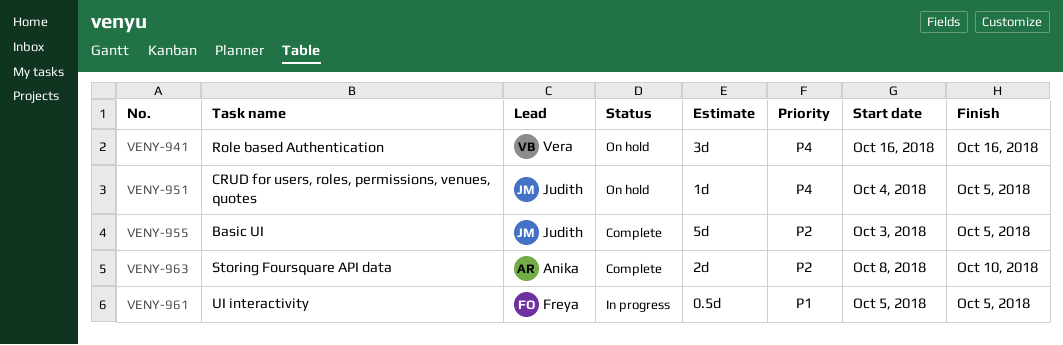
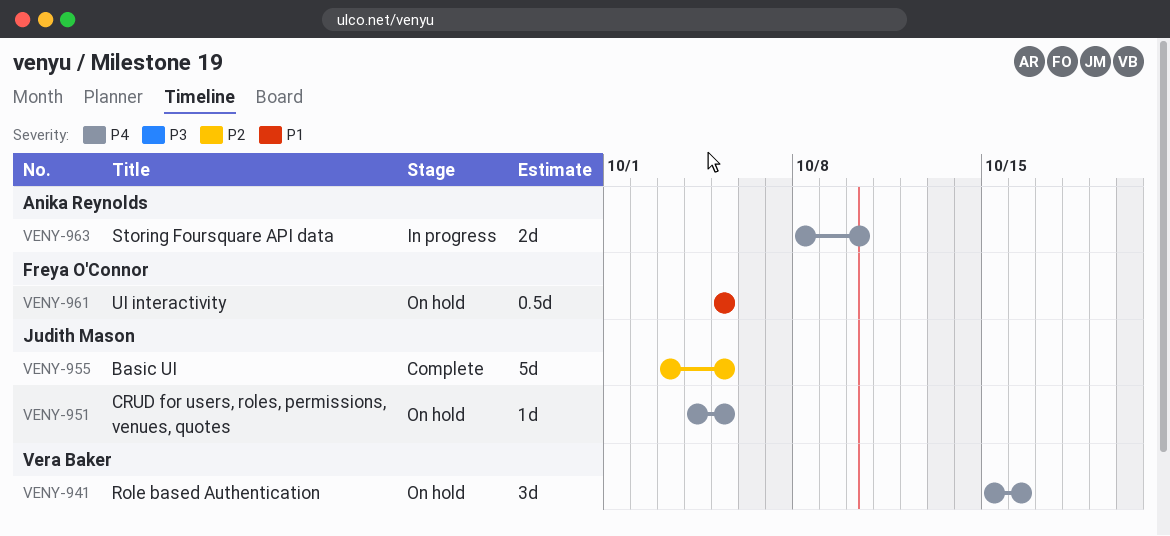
VENY-941, start: Oct 16 -> Oct 15
VENY-961, status: In progress -> On hold
VENY-963, status: Complete -> In progress
VENY-963, priority: P2 -> P4

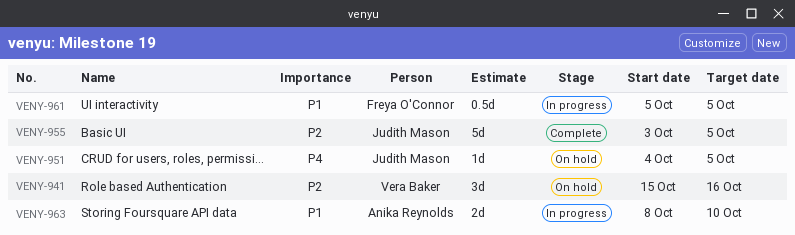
VENY-941, priority: P4 -> P2
VENY-961, status: On hold -> In progress
VENY-963, priority: P4 -> P1

